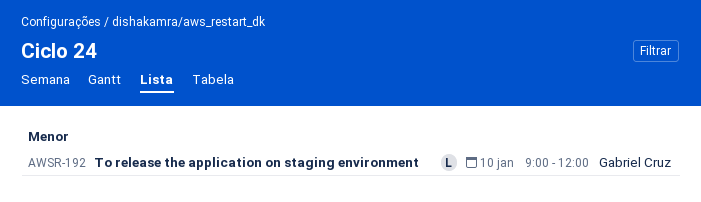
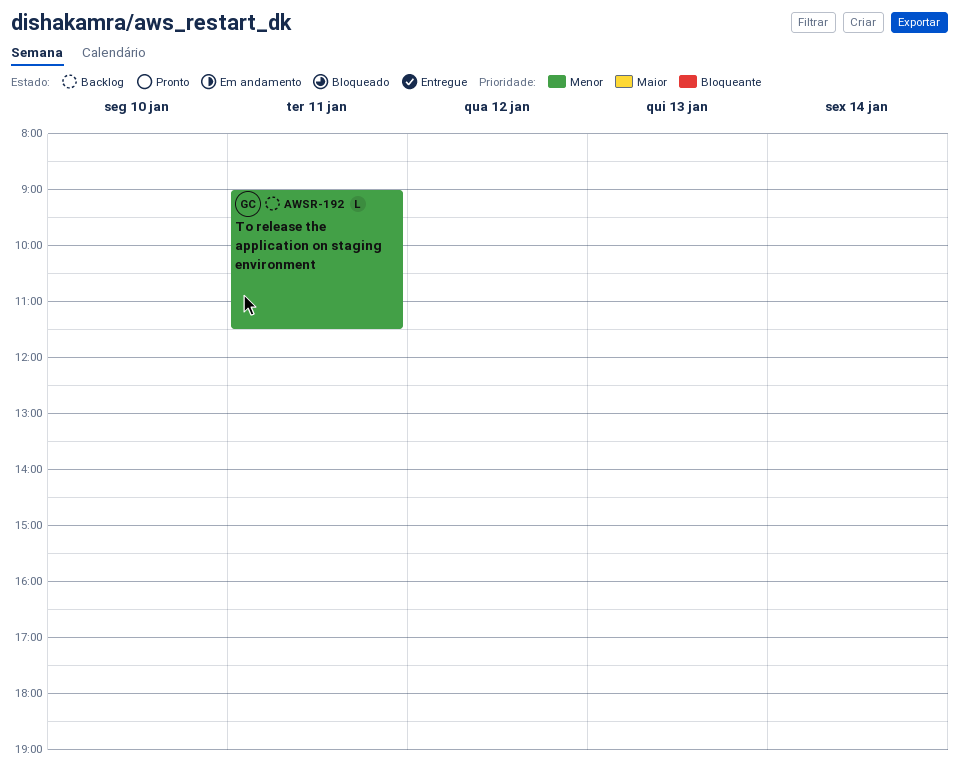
AWSR-192, day: Jan 10 -> Jan 11
AWSR-192, ends: 12:00 -> 11:30

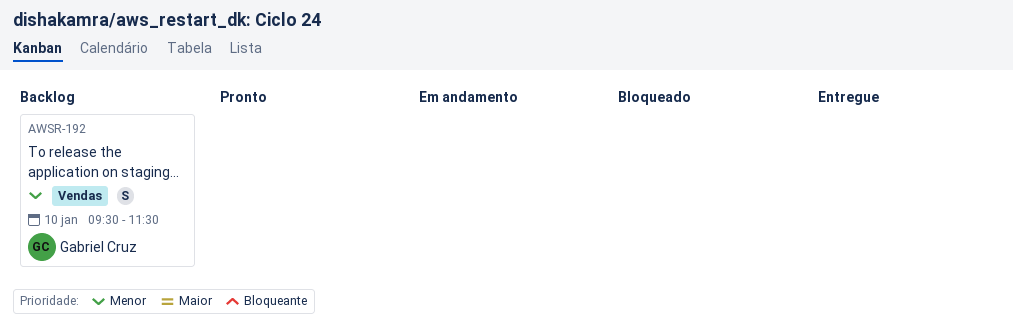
AWSR-192, estimate: L -> S
AWSR-192, day: Jan 11 -> Jan 10
AWSR-192, begins: 09:00 -> 09:30

